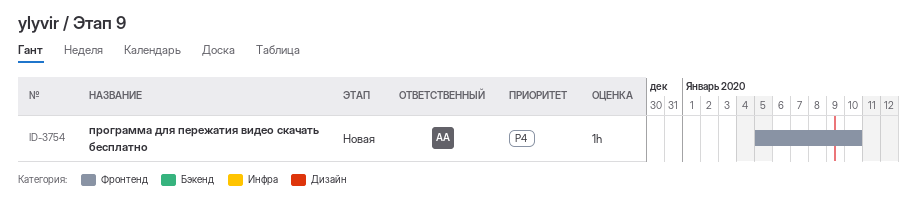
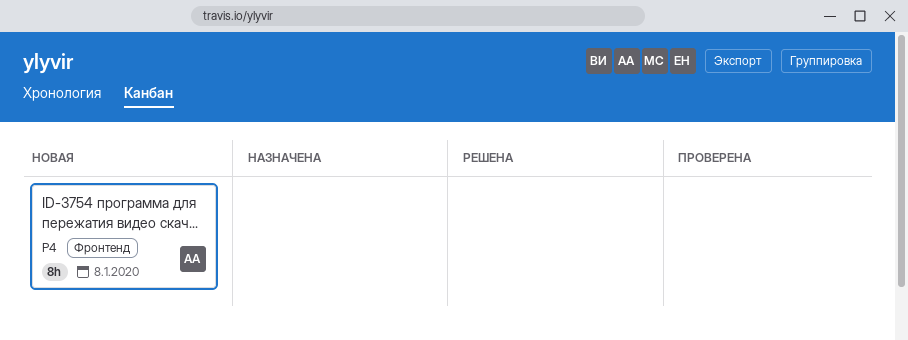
ID-3754, estimate: 1h -> 8h
ID-3754, due: Jan 10 -> Jan 8

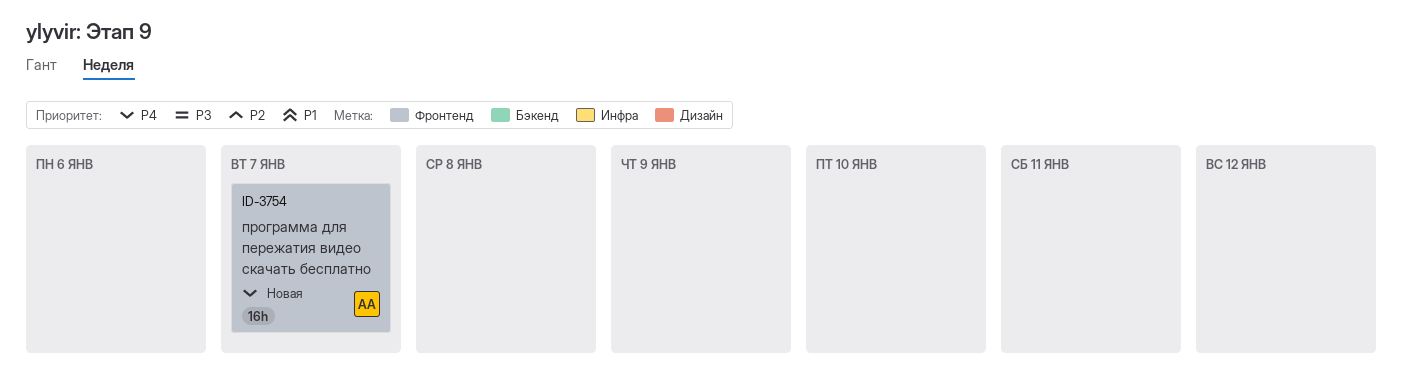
ID-3754, estimate: 8h -> 16h
ID-3754, due: Jan 8 -> Jan 7

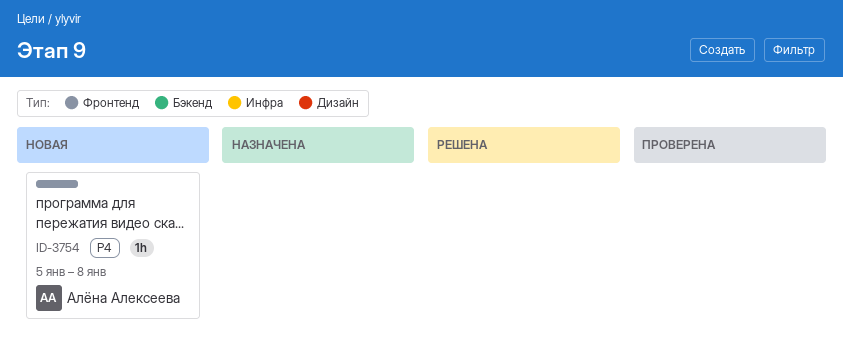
ID-3754, estimate: 16h -> 1h
ID-3754, due: Jan 7 -> Jan 8

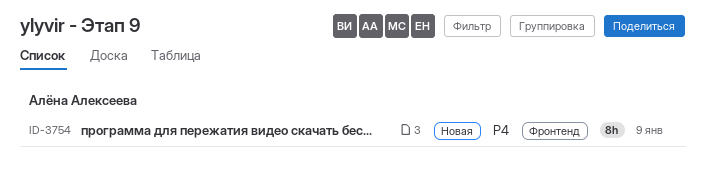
ID-3754, estimate: 1h -> 8h
ID-3754, due: Jan 8 -> Jan 9

